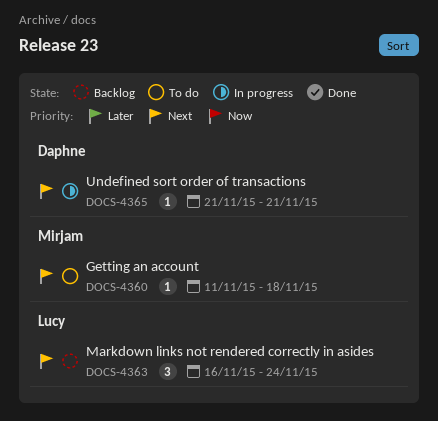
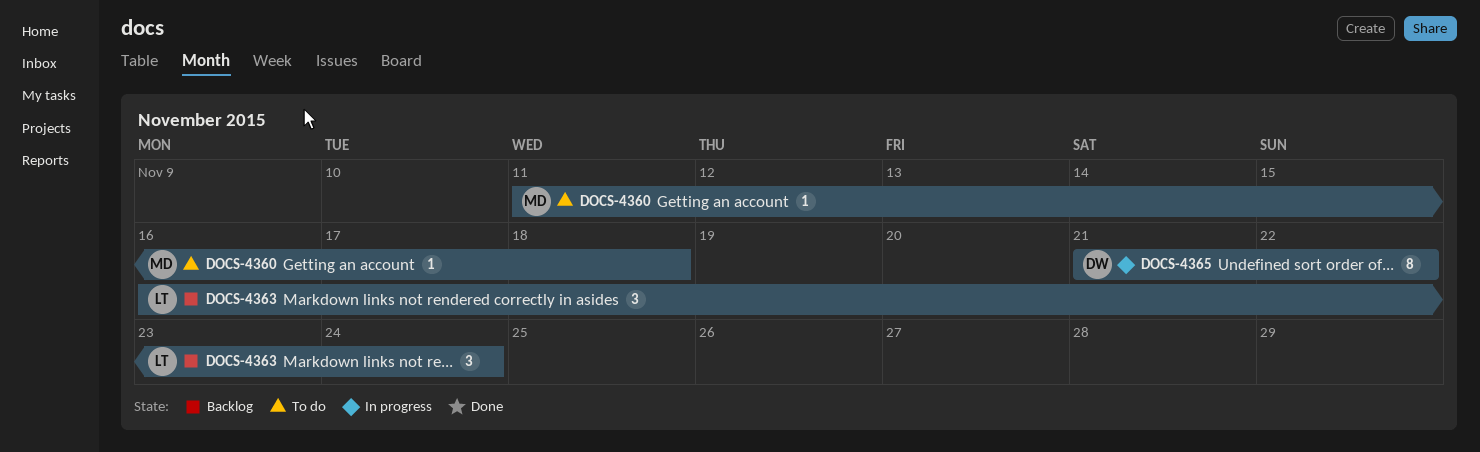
DOCS-4365, estimate: 1 -> 8
DOCS-4365, due: Nov 21 -> Nov 22

